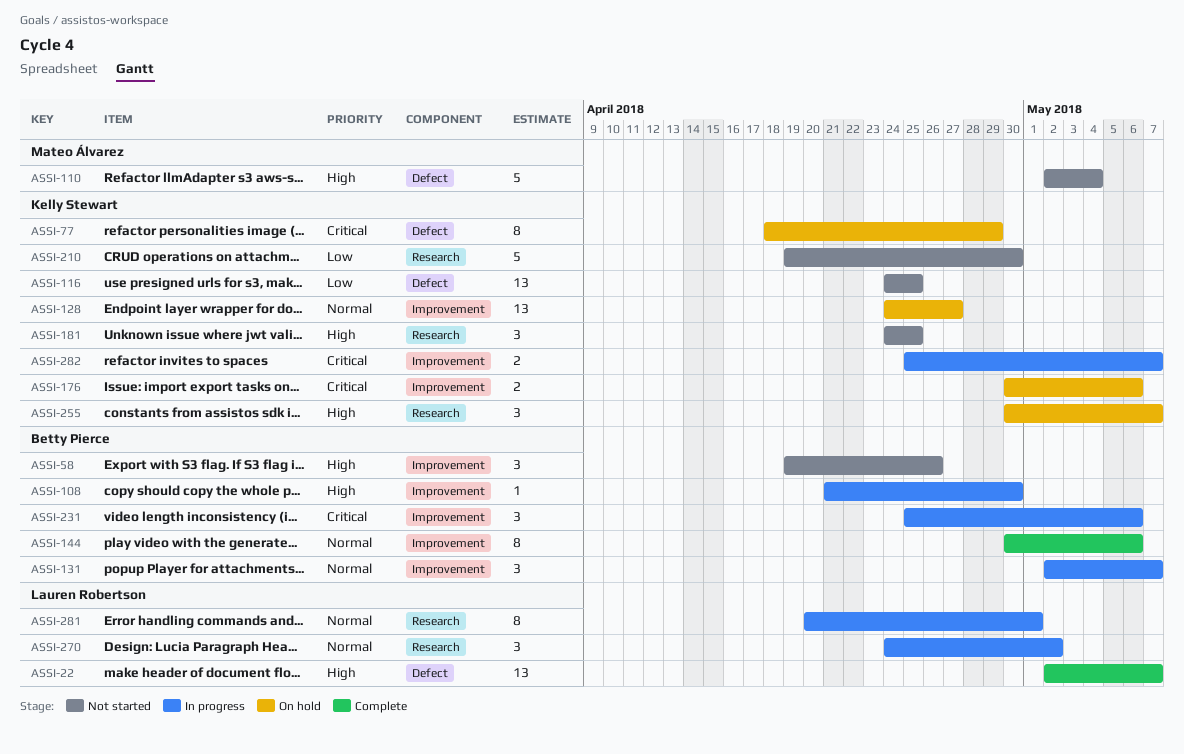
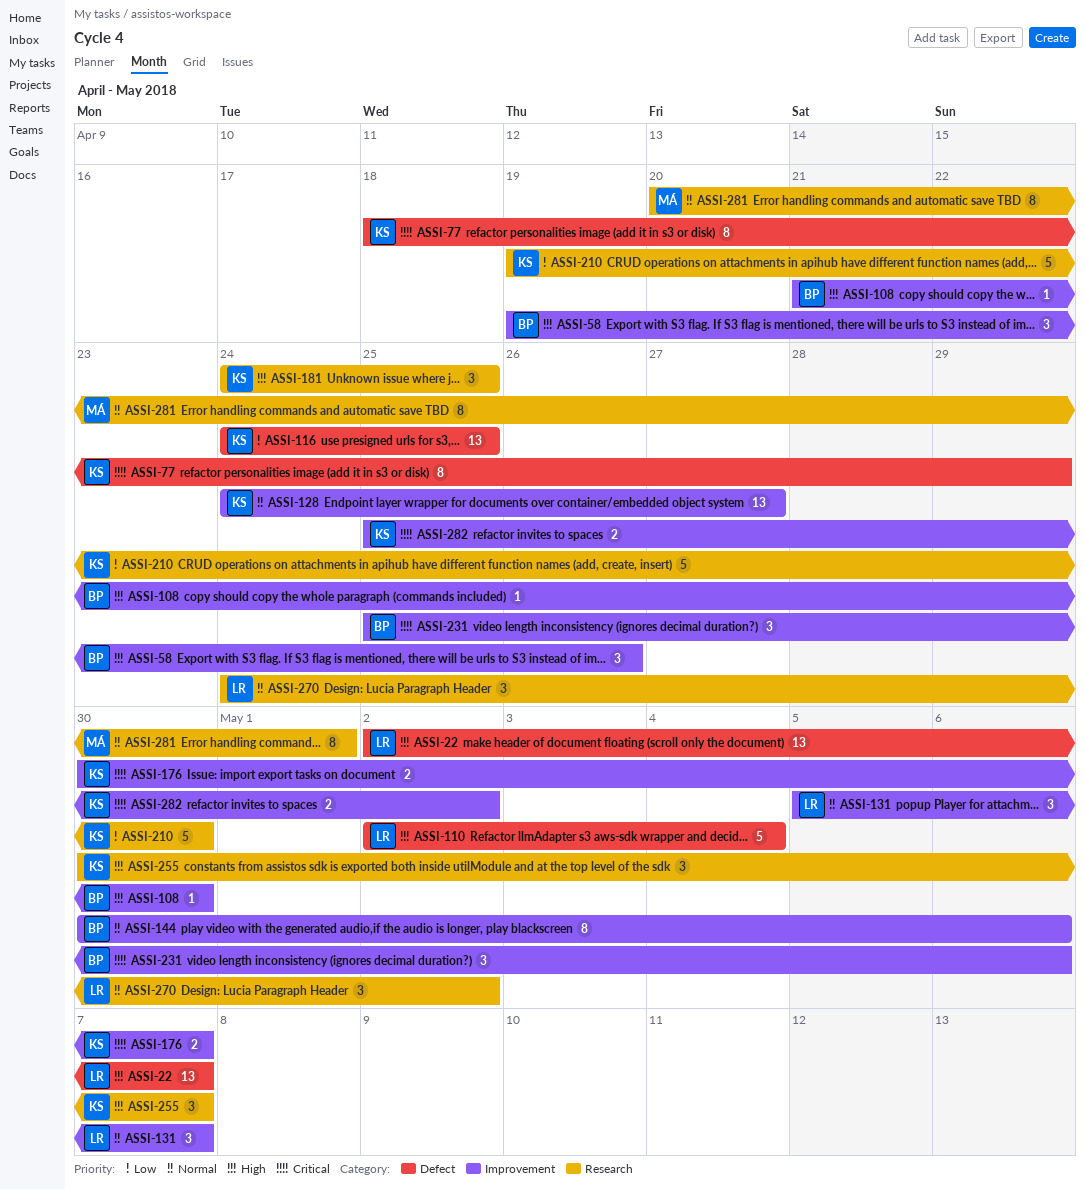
ASSI-110, owner: Mateo Álvarez -> Lauren Robertson
ASSI-131, owner: Betty Pierce -> Lauren Robertson
ASSI-131, start: May 2 -> May 5
ASSI-176, due: May 6 -> May 7
ASSI-281, owner: Lauren Robertson -> Mateo Álvarez
ASSI-282, due: May 7 -> May 2

